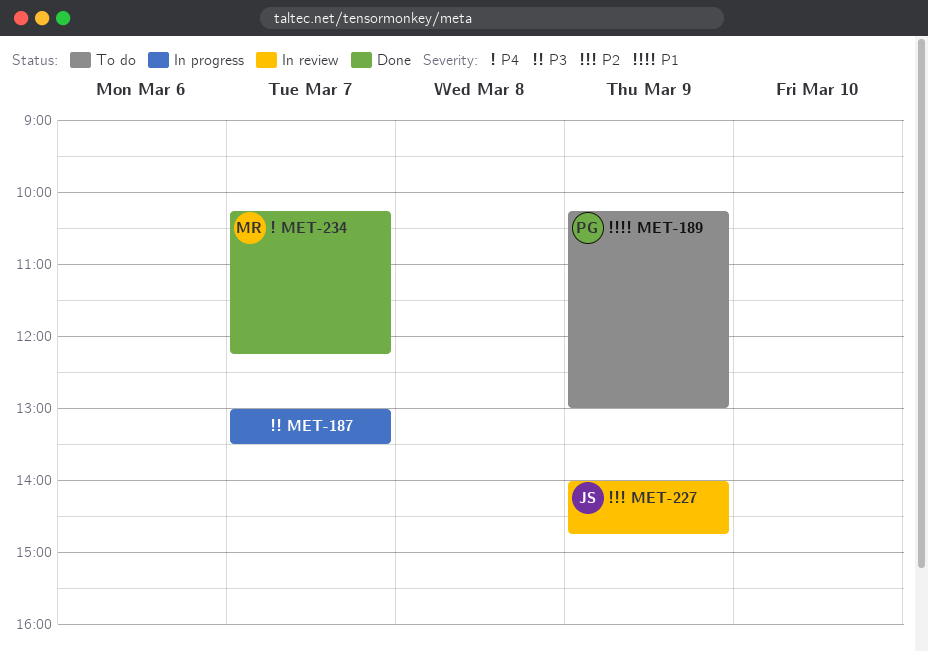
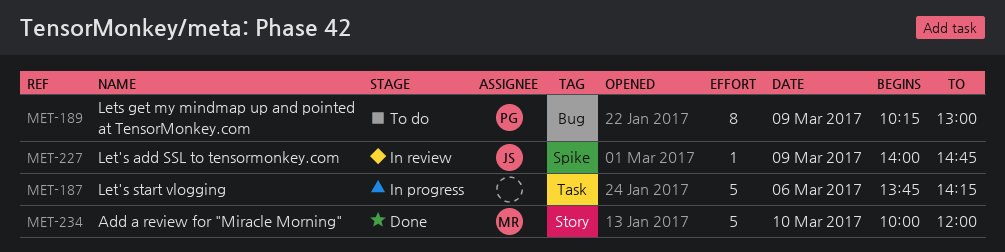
MET-187, day: Mar 7 -> Mar 6
MET-187, begins: 13:00 -> 13:45
MET-187, ends: 13:30 -> 14:15
MET-234, day: Mar 7 -> Mar 10
MET-234, begins: 10:15 -> 10:00
MET-234, ends: 12:15 -> 12:00

